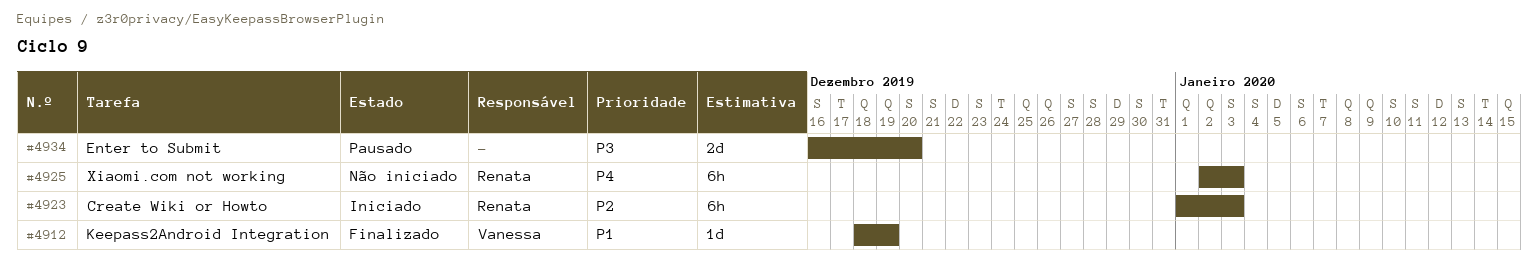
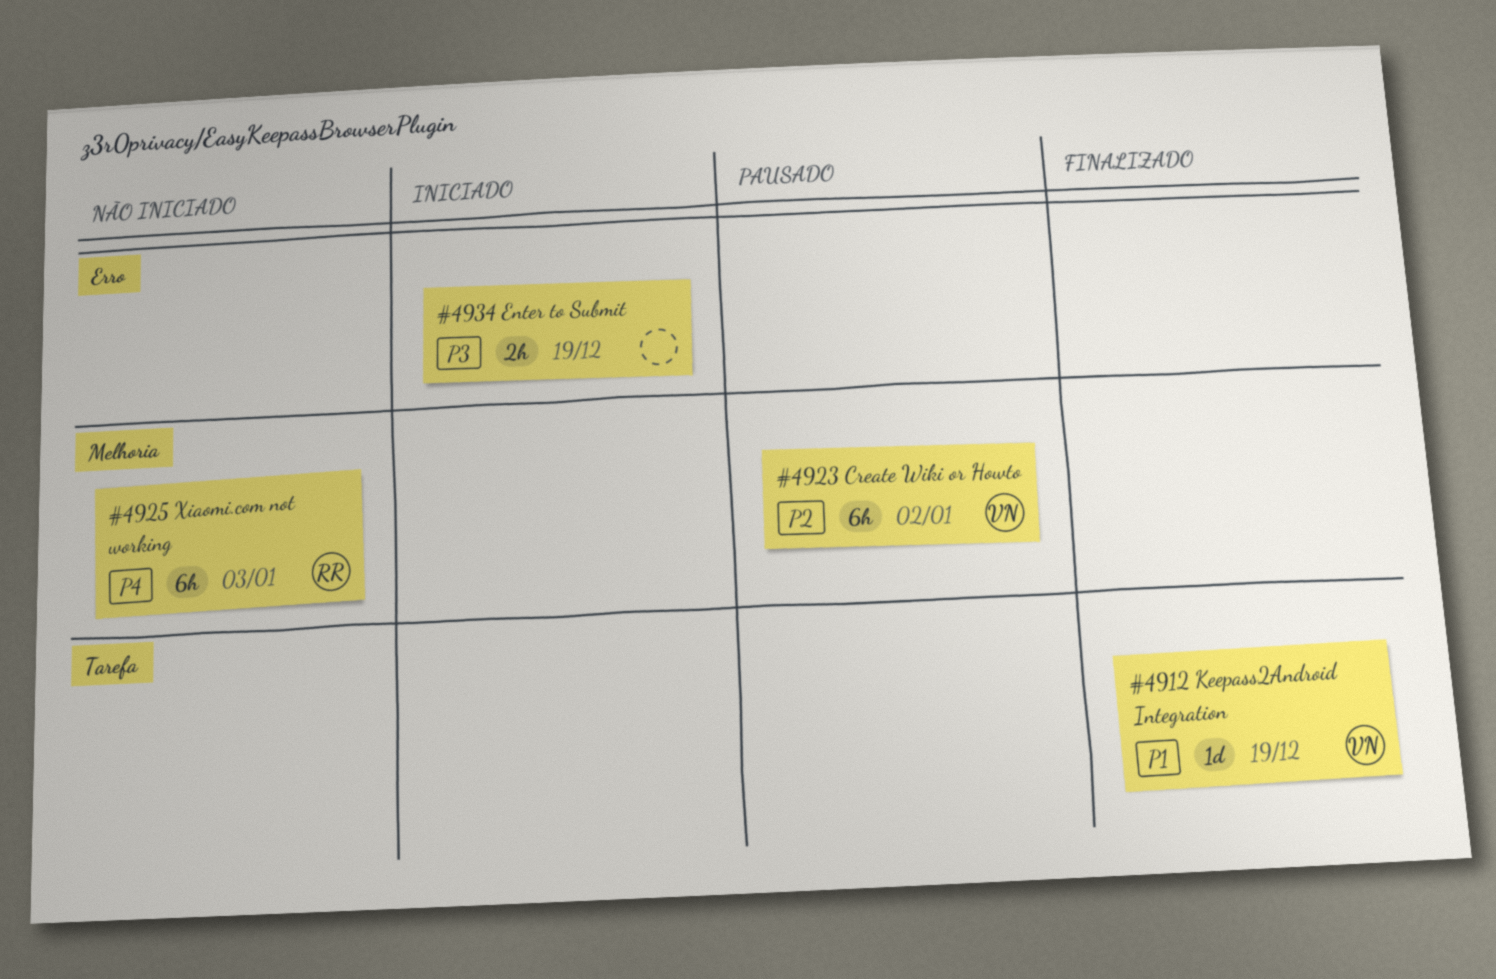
#4923, status: Iniciado -> Pausado
#4923, owner: Renata -> Vanessa
#4923, due: Jan 3 -> Jan 2
#4934, status: Pausado -> Iniciado
#4934, estimate: 2d -> 2h
#4934, due: Dec 20 -> Dec 19

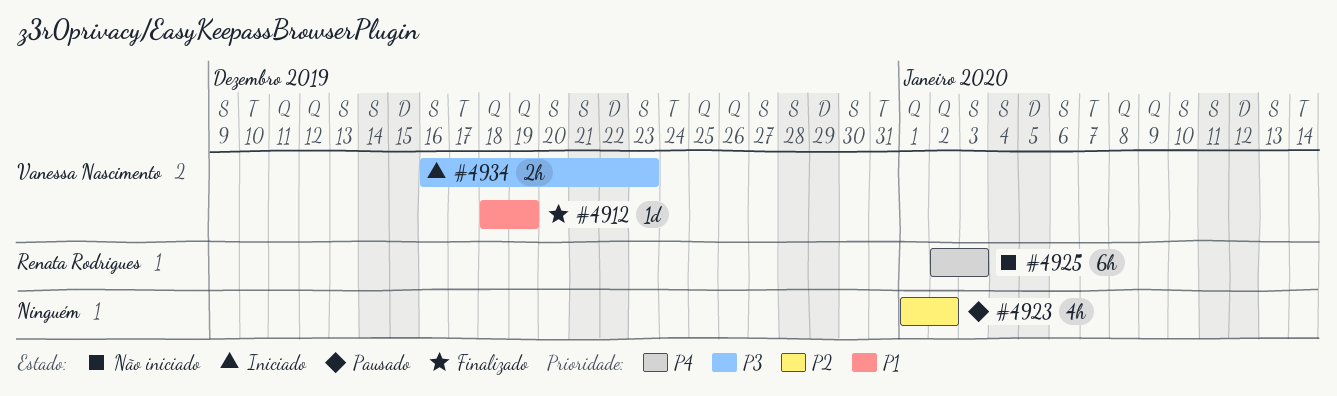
#4923, owner: Vanessa Nascimento -> none
#4923, estimate: 6h -> 4h
#4934, owner: none -> Vanessa Nascimento
#4934, due: Dec 19 -> Dec 23

